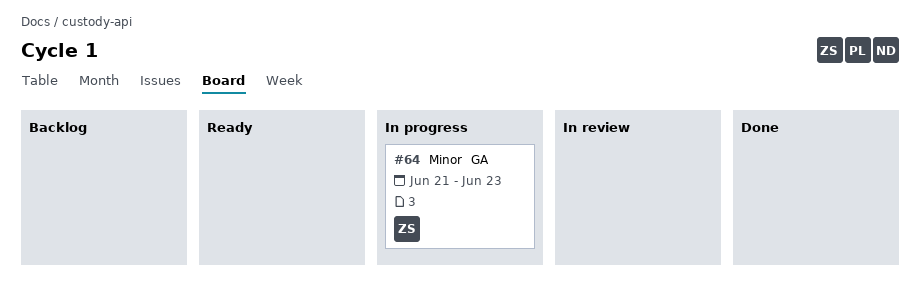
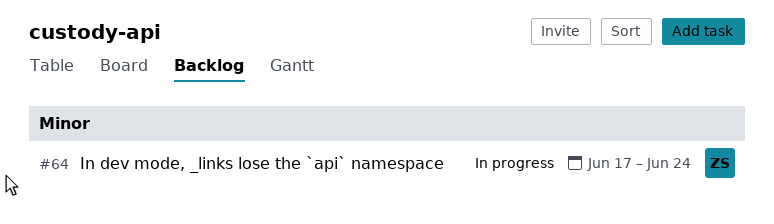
#64, start: Jun 21 -> Jun 17
#64, due: Jun 23 -> Jun 24

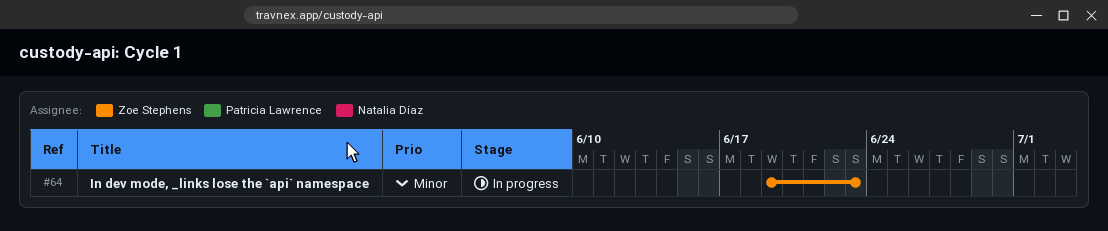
#64, start: Jun 17 -> Jun 19
#64, due: Jun 24 -> Jun 23

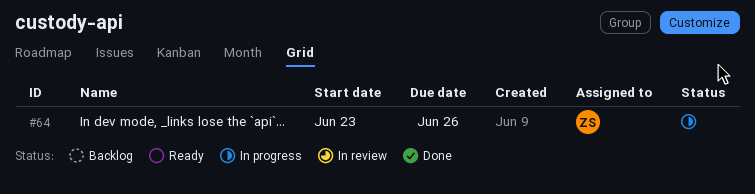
#64, start: Jun 19 -> Jun 23
#64, due: Jun 23 -> Jun 26

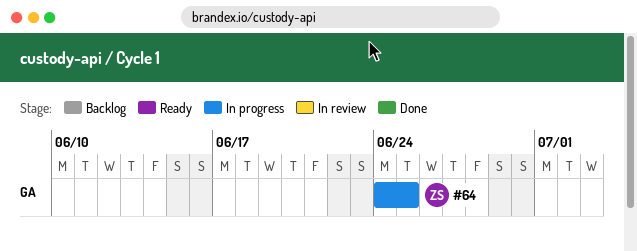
#64, start: Jun 23 -> Jun 24
#64, due: Jun 26 -> Jun 25

